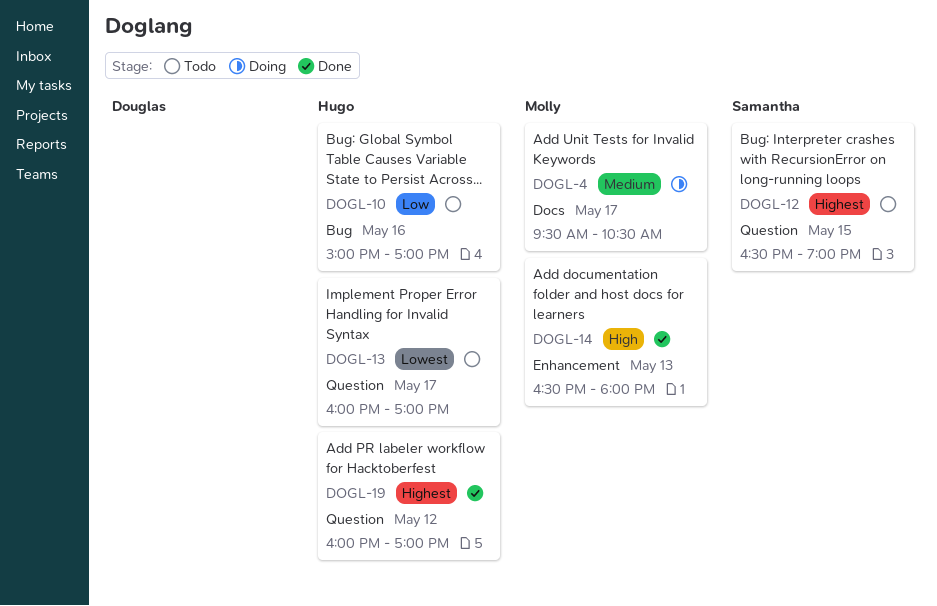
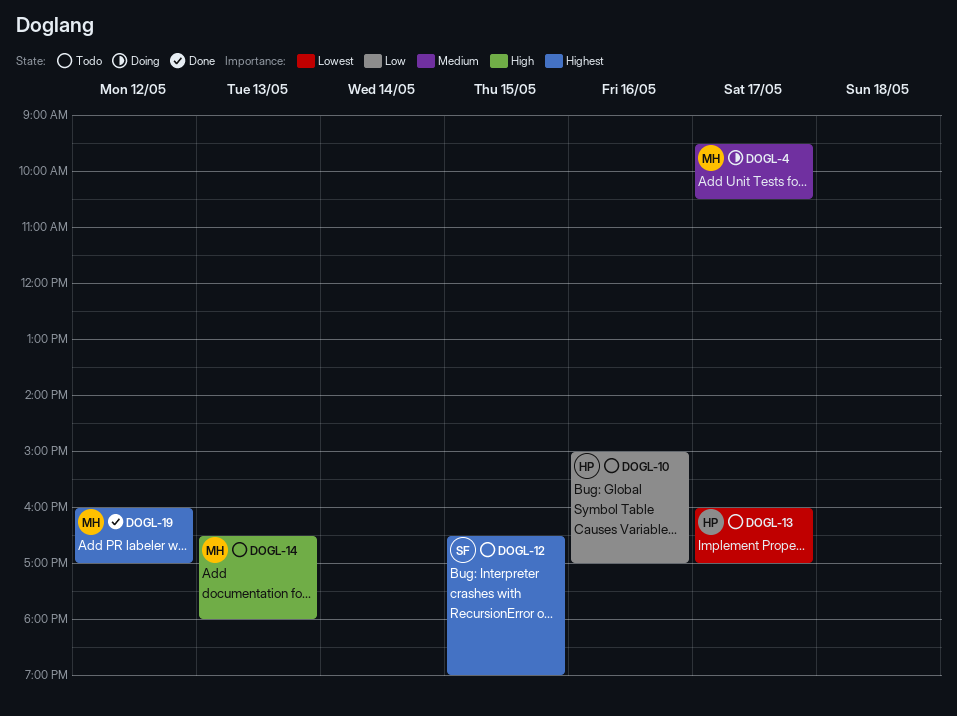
DOGL-14, status: Done -> Todo
DOGL-19, owner: Hugo -> Molly

